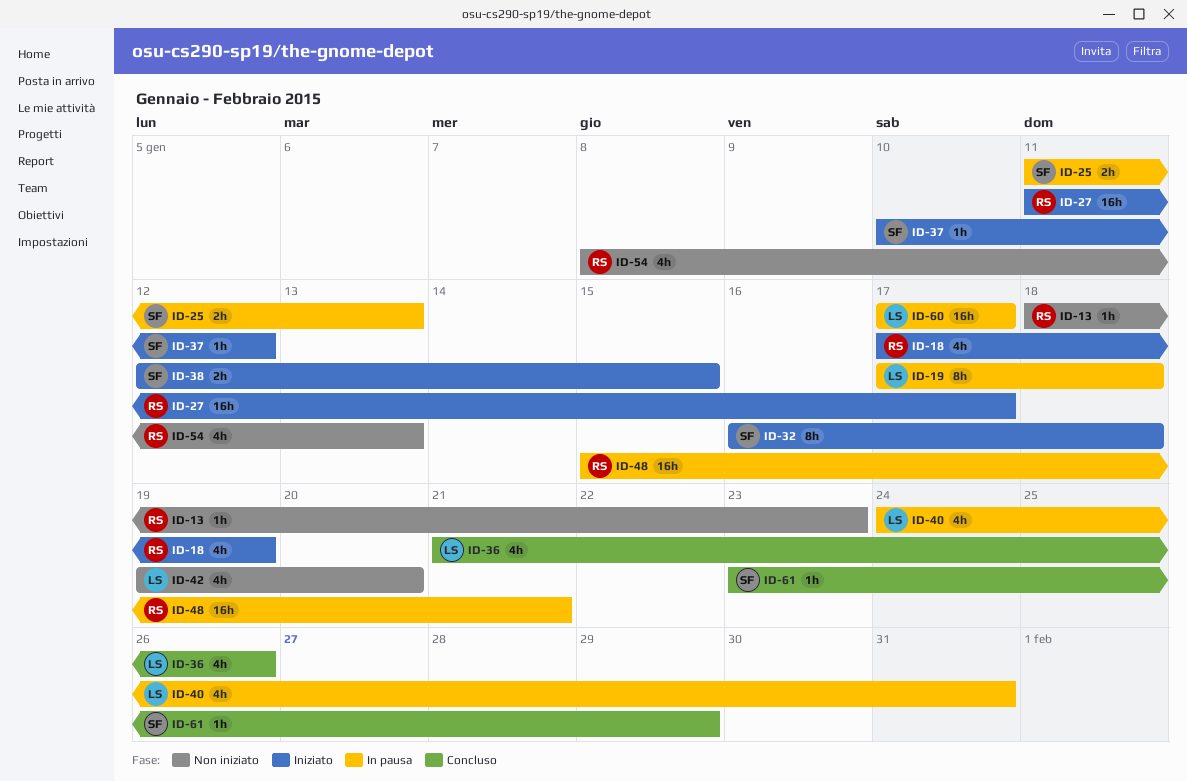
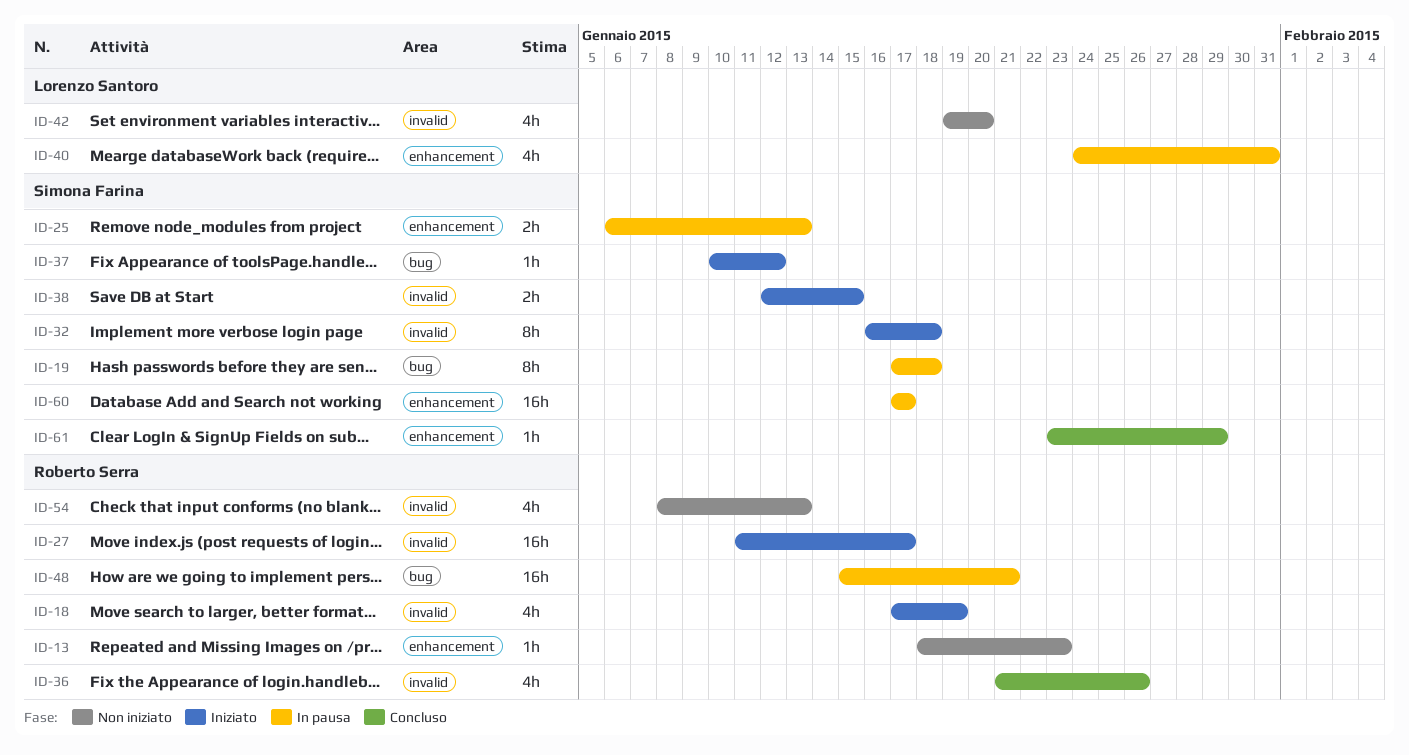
ID-19, owner: Lorenzo Santoro -> Simona Farina
ID-25, start: Jan 11 -> Jan 6
ID-36, owner: Lorenzo Santoro -> Roberto Serra
ID-60, owner: Lorenzo Santoro -> Simona Farina

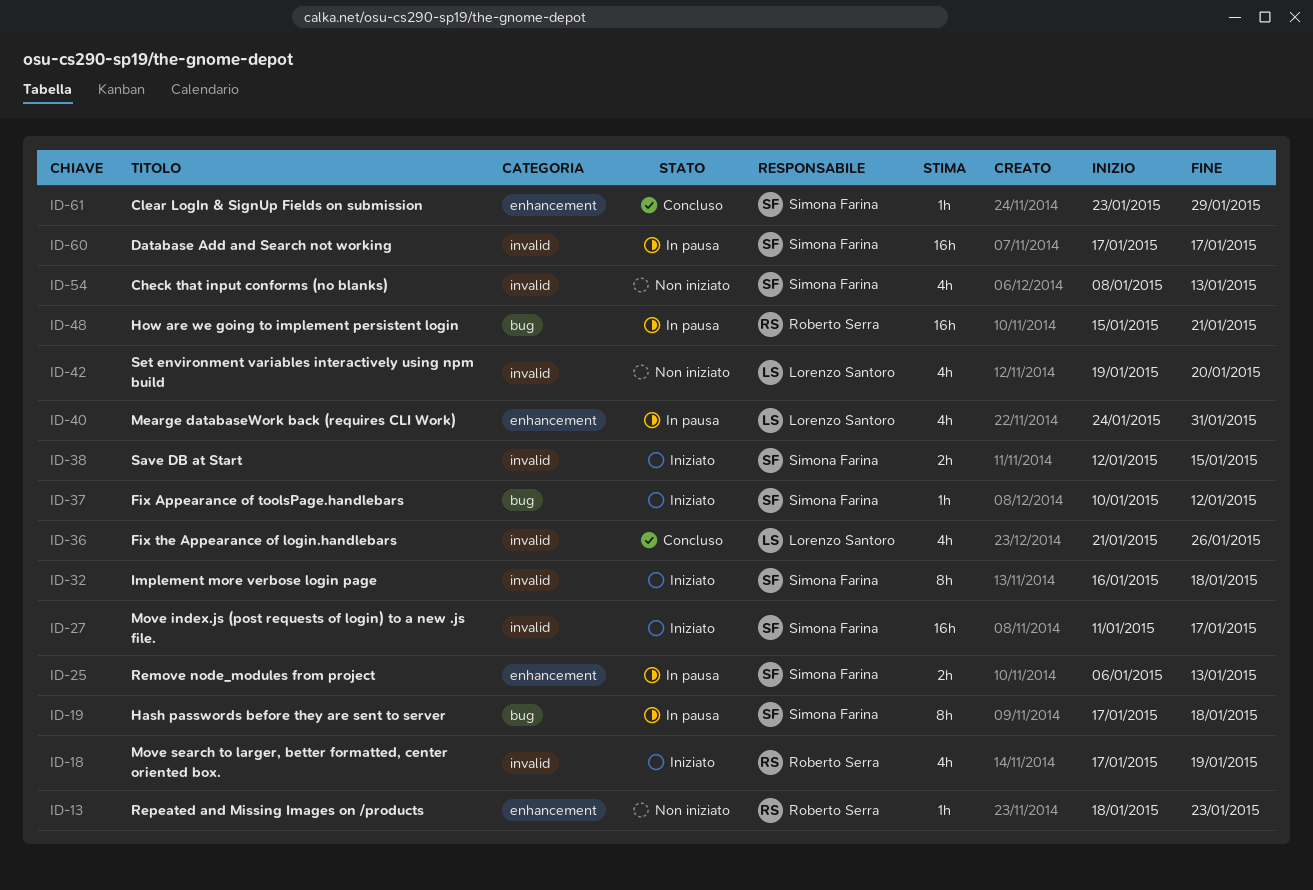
ID-27, owner: Roberto Serra -> Simona Farina
ID-36, owner: Roberto Serra -> Lorenzo Santoro
ID-54, owner: Roberto Serra -> Simona Farina
ID-60, label: enhancement -> invalid

